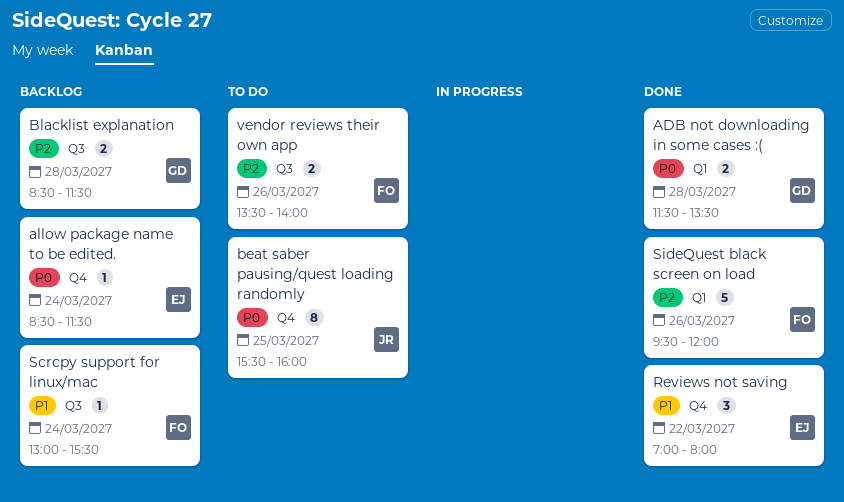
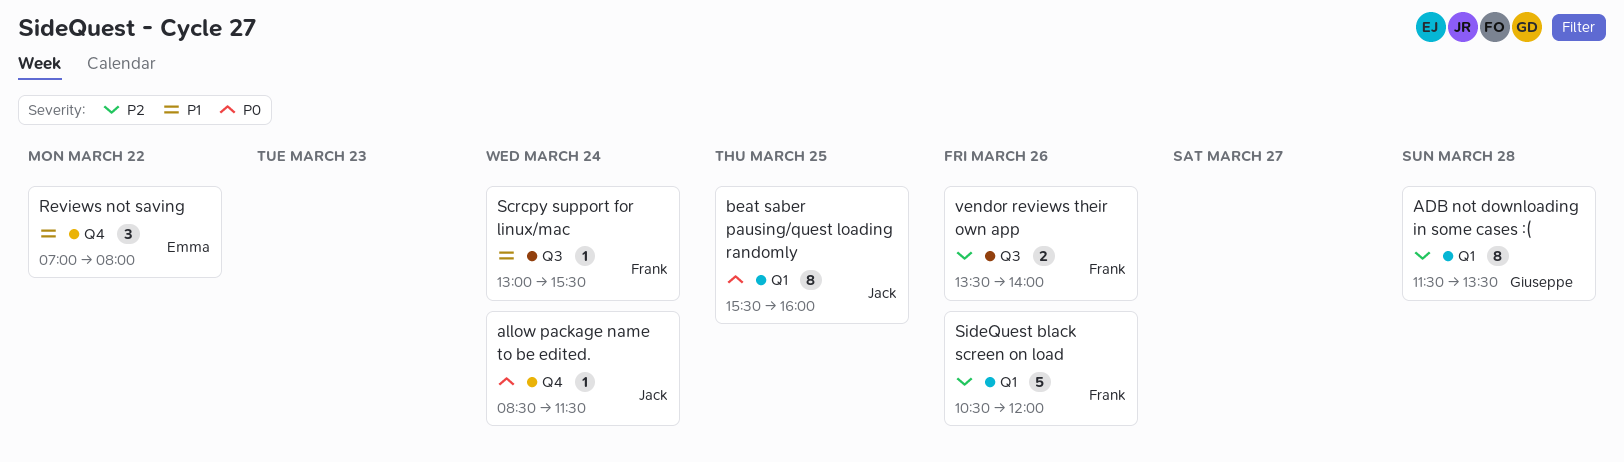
ADB not downloading in some cases :(, priority: P0 -> P2
ADB not downloading in some cases :(, estimate: 2 -> 8
allow package name to be edited., owner: Emma -> Jack
beat saber pausing/quest loading randomly, label: Q4 -> Q1
Blacklist explanation: present -> none
SideQuest black screen on load, begins: 09:30 -> 10:30

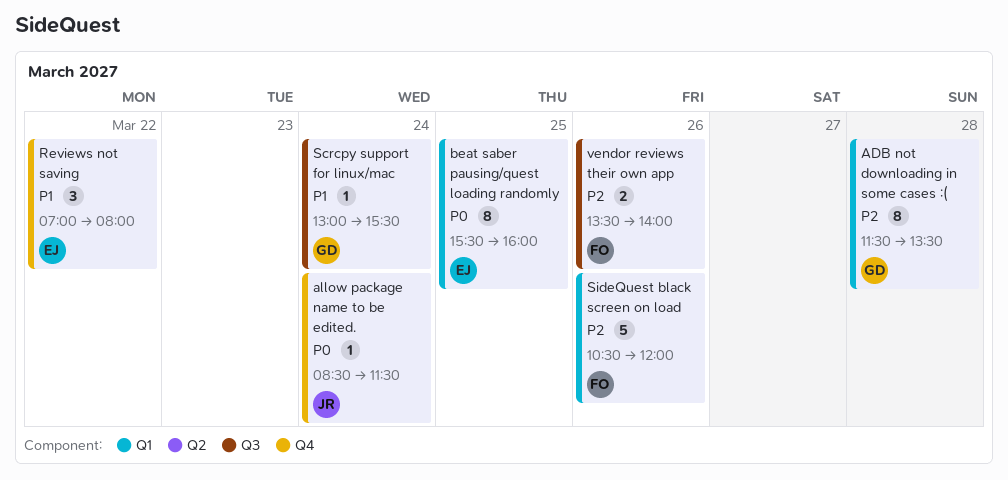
beat saber pausing/quest loading randomly, owner: Jack -> Emma
Scrcpy support for linux/mac, owner: Frank -> Giuseppe

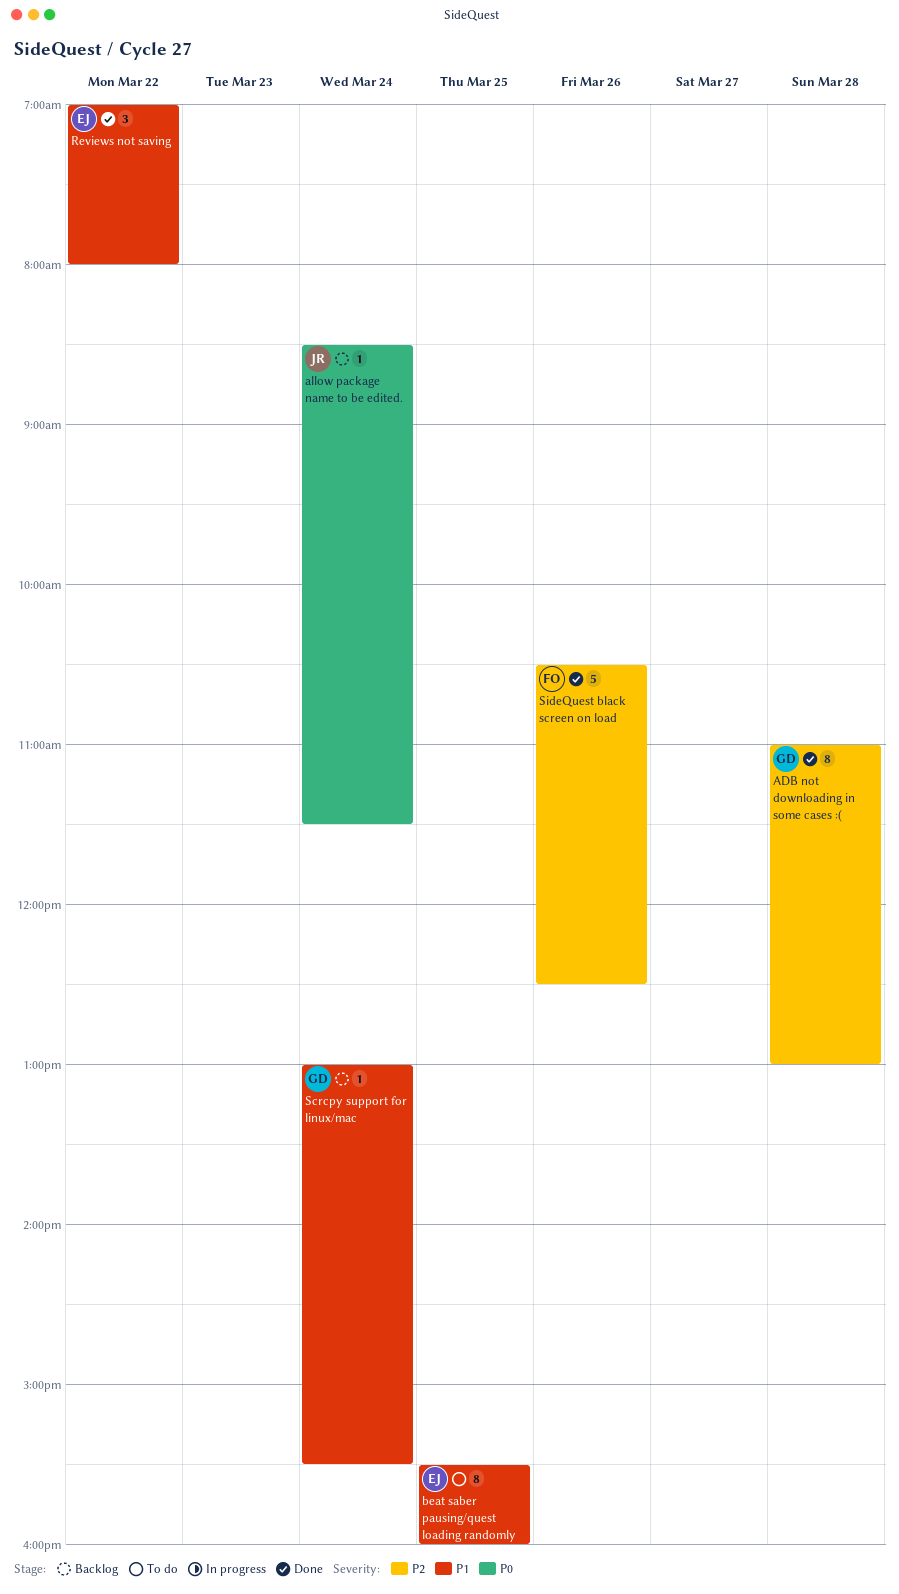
ADB not downloading in some cases :(, begins: 11:30 -> 11:00
ADB not downloading in some cases :(, ends: 13:30 -> 13:00
beat saber pausing/quest loading randomly, priority: P0 -> P1
SideQuest black screen on load, ends: 12:00 -> 12:30
vendor reviews their own app: present -> none

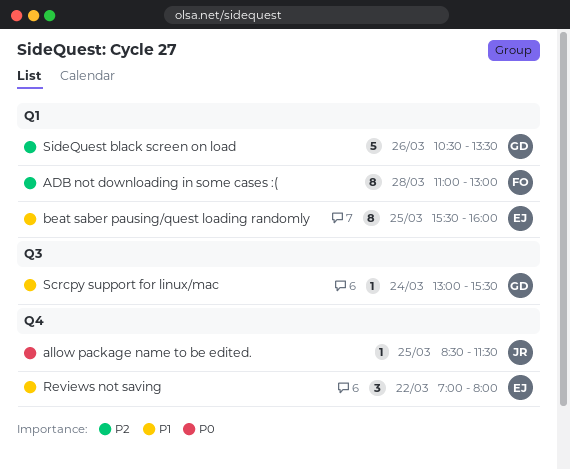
ADB not downloading in some cases :(, owner: GD -> FO
allow package name to be edited., day: Mar 24 -> Mar 25
SideQuest black screen on load, owner: FO -> GD
SideQuest black screen on load, ends: 12:30 -> 13:30

